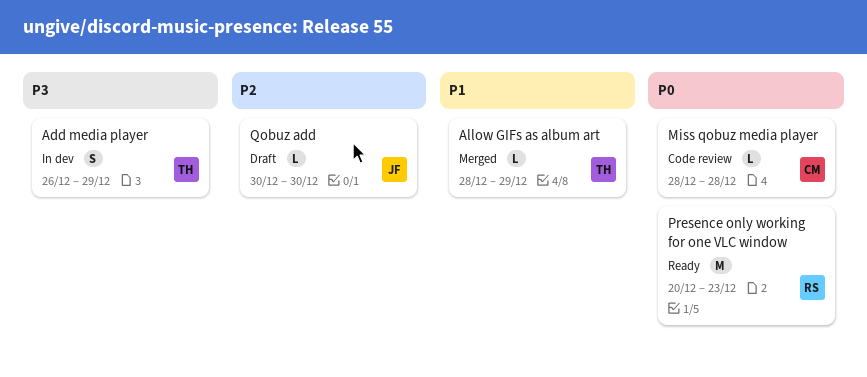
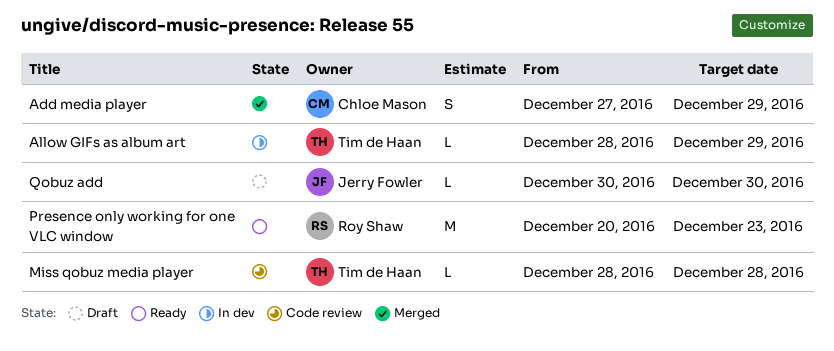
Add media player, status: In dev -> Merged
Add media player, owner: Tim de Haan -> Chloe Mason
Add media player, start: Dec 26 -> Dec 27
Allow GIFs as album art, status: Merged -> In dev
Miss qobuz media player, owner: Chloe Mason -> Tim de Haan

